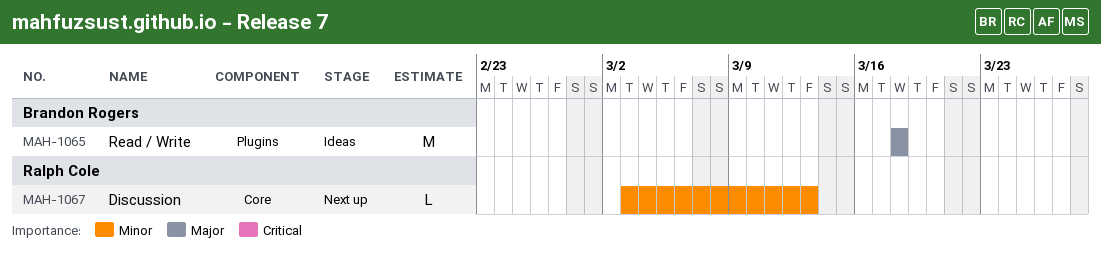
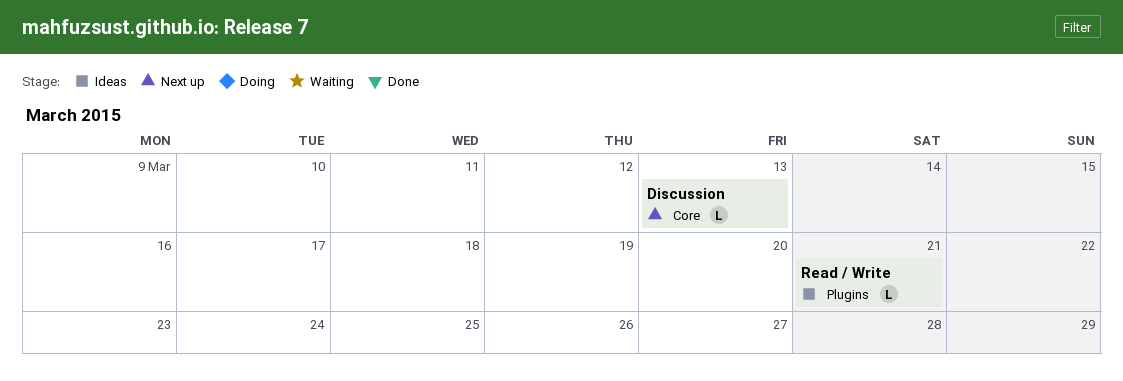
Read / Write, estimate: M -> L
Read / Write, due: Mar 18 -> Mar 21

